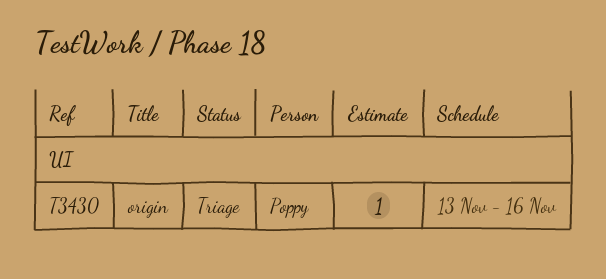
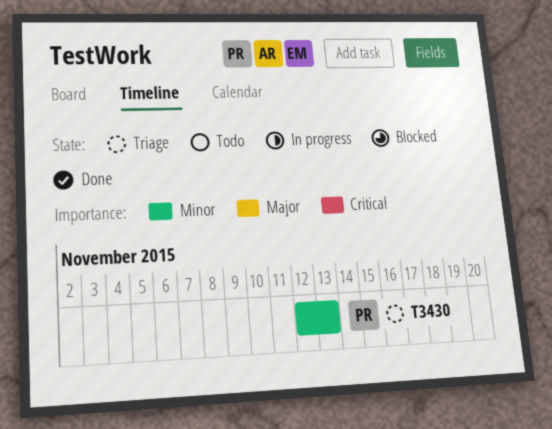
T3430, start: Nov 13 -> Nov 12
T3430, due: Nov 16 -> Nov 13

